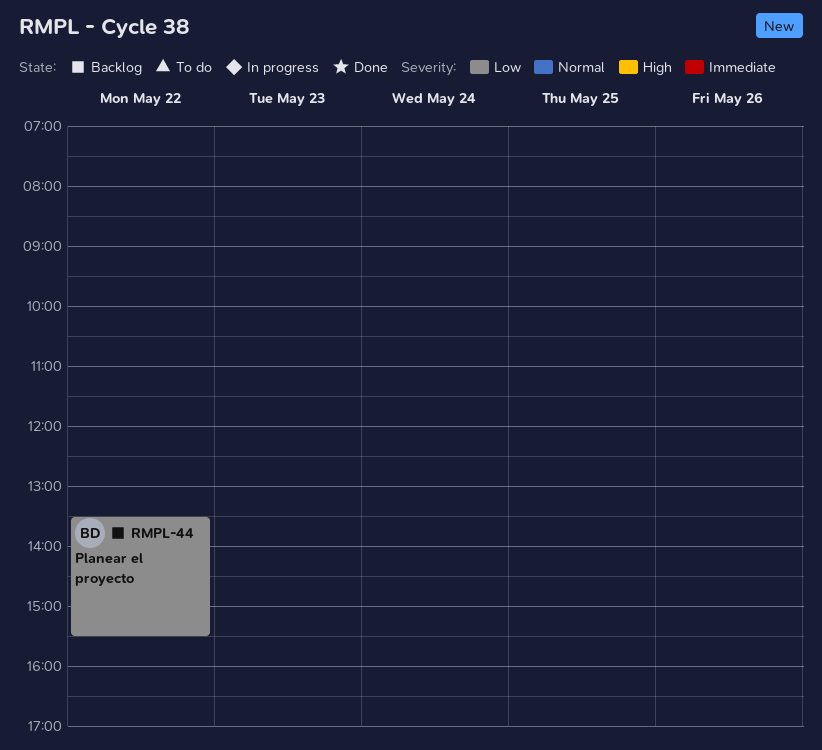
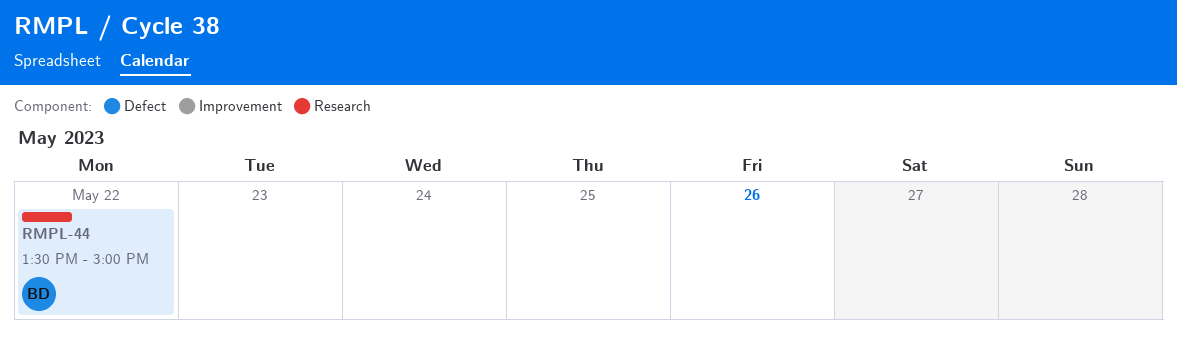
RMPL-44, ends: 15:30 -> 15:00

